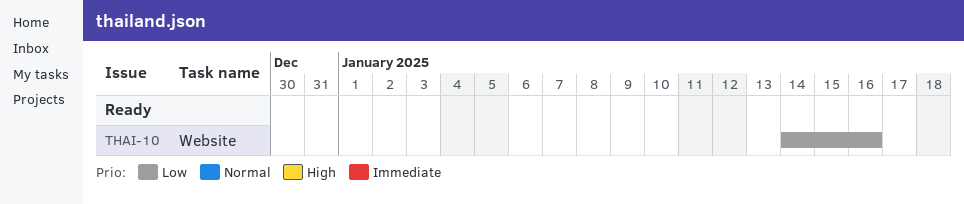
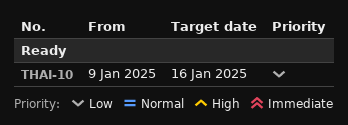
THAI-10, start: Jan 14 -> Jan 9

